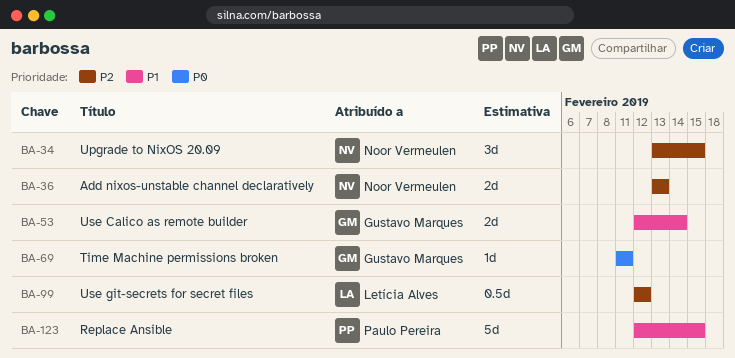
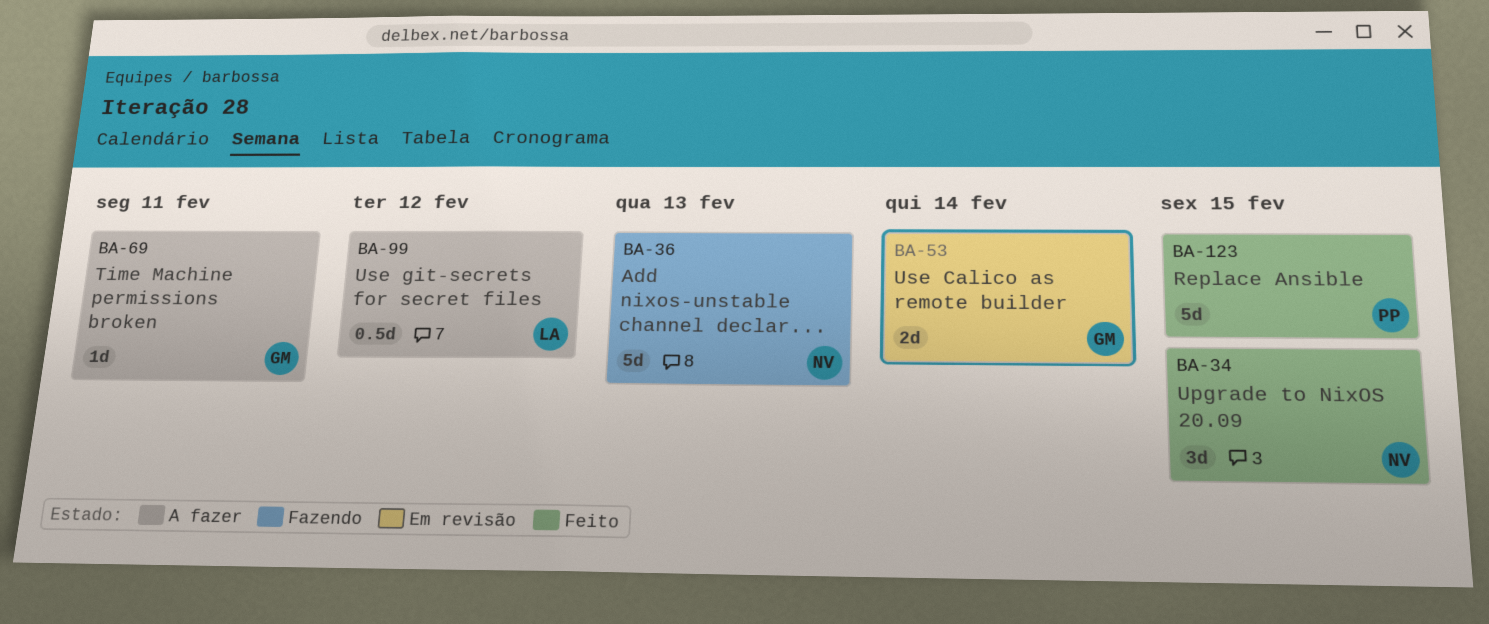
BA-36, estimate: 2d -> 5d

